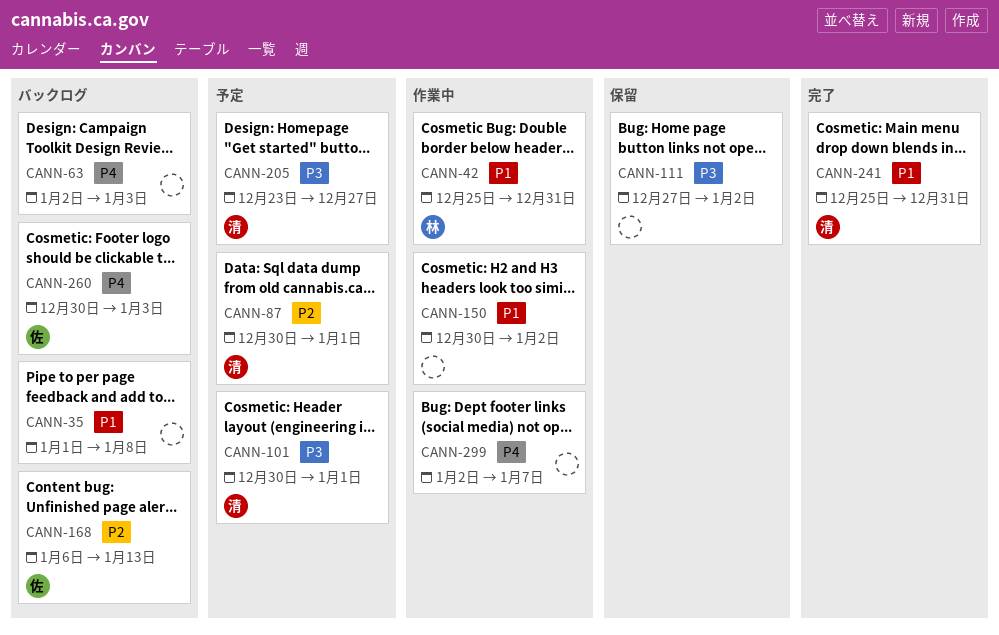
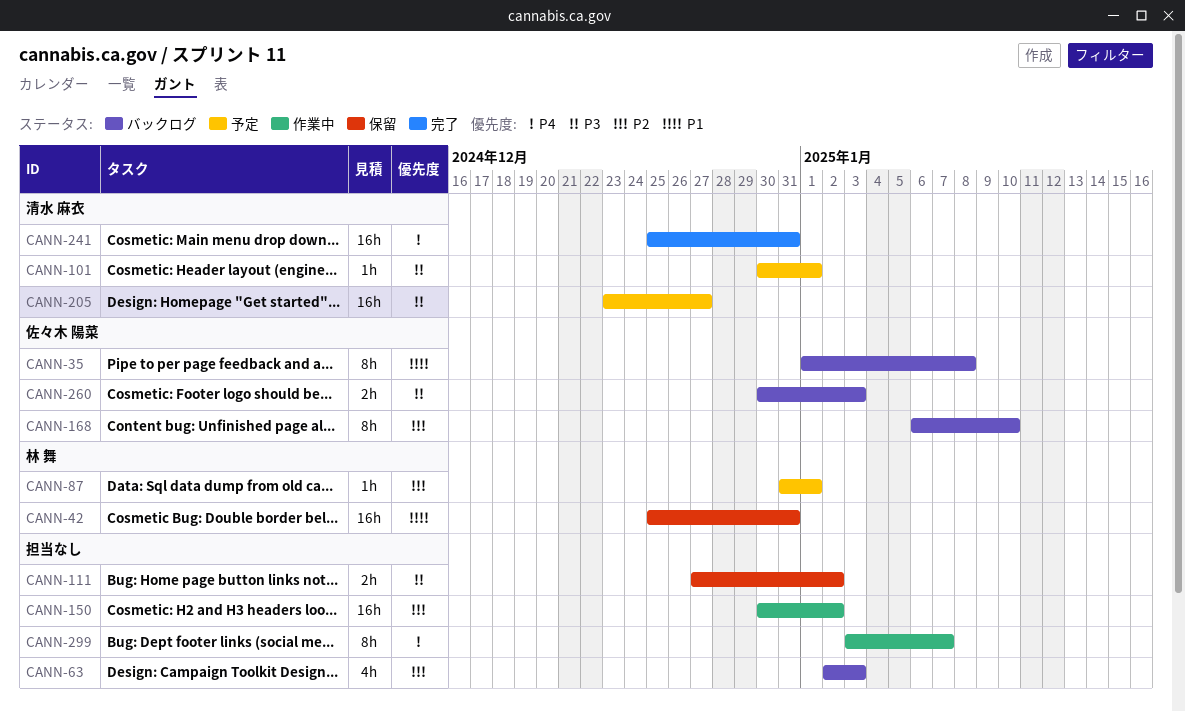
CANN-35, owner: none -> 佐々木 陽菜
CANN-42, status: 作業中 -> 保留
CANN-63, priority: P4 -> P2
CANN-87, owner: 清水 麻衣 -> 林 舞
CANN-87, start: Dec 30 -> Dec 31
CANN-150, priority: P1 -> P2
CANN-168, due: Jan 13 -> Jan 10
CANN-241, priority: P1 -> P4
CANN-260, priority: P4 -> P3
CANN-299, start: Jan 2 -> Jan 3

